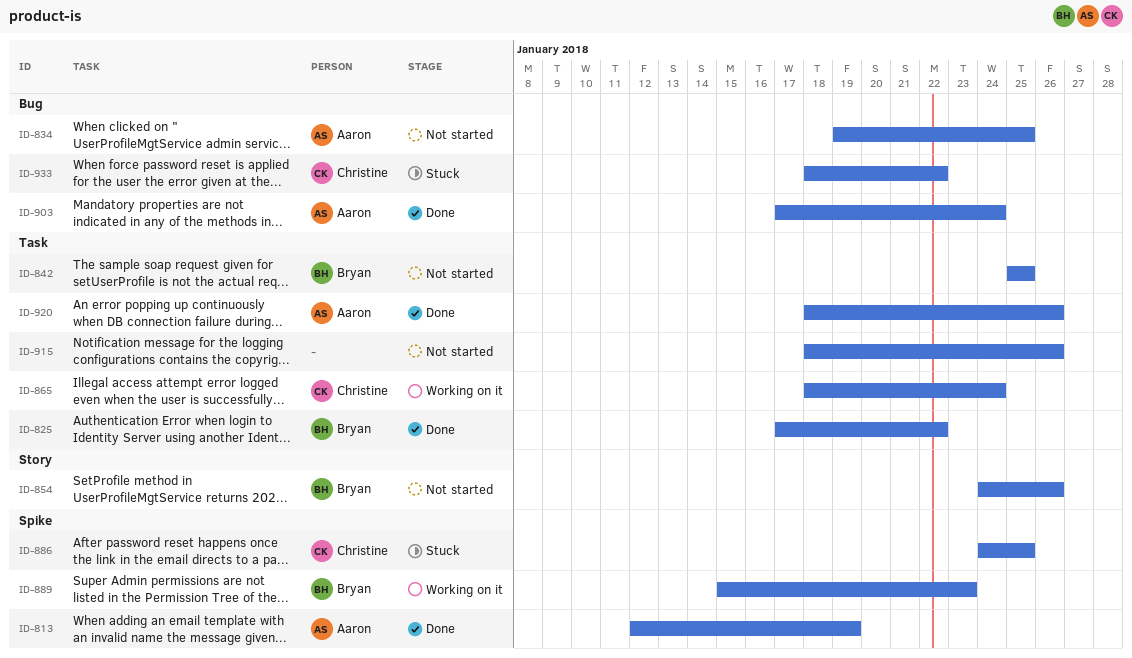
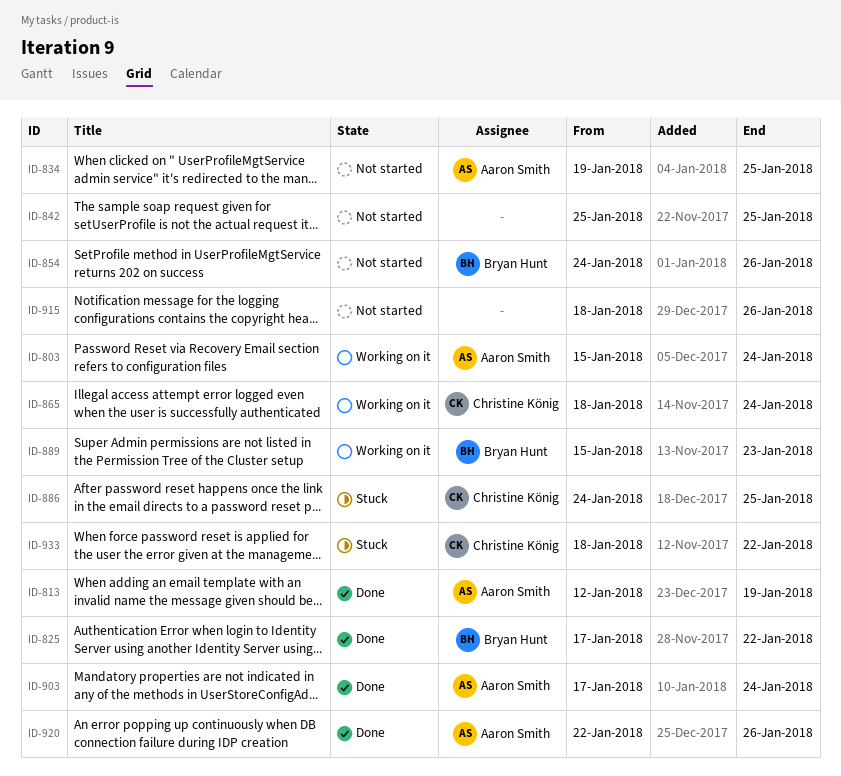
ID-803: none -> present
ID-842, owner: Bryan Hunt -> none
ID-920, start: Jan 18 -> Jan 22

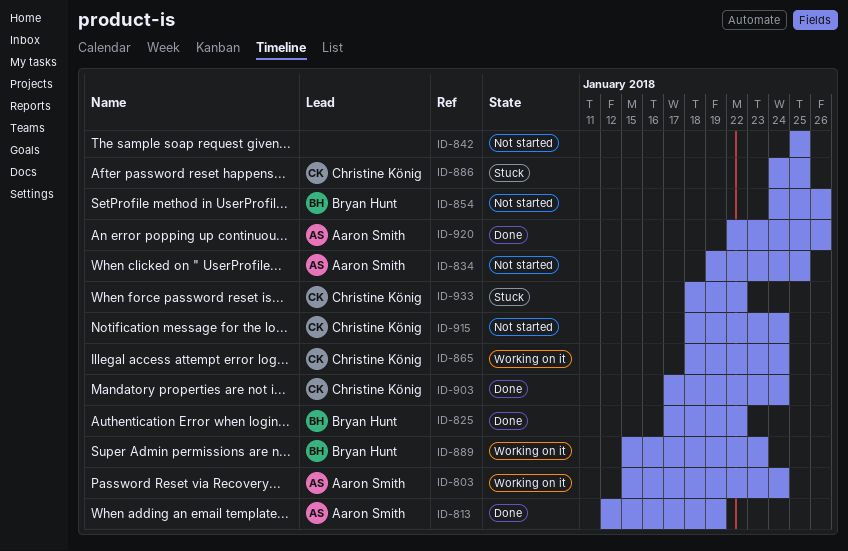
ID-903, owner: Aaron Smith -> Christine König
ID-915, owner: none -> Christine König
ID-915, due: Jan 26 -> Jan 24

